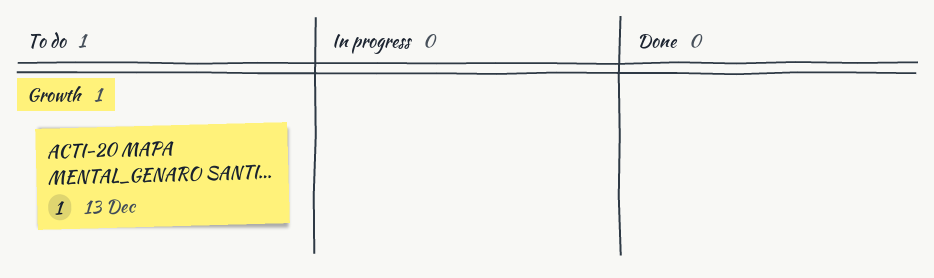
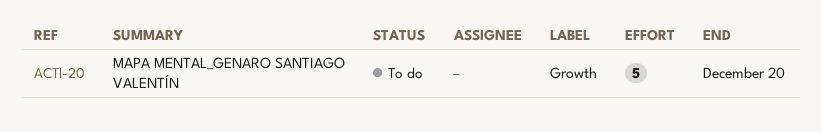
ACTI-20, estimate: 1 -> 5
ACTI-20, due: Dec 13 -> Dec 20

